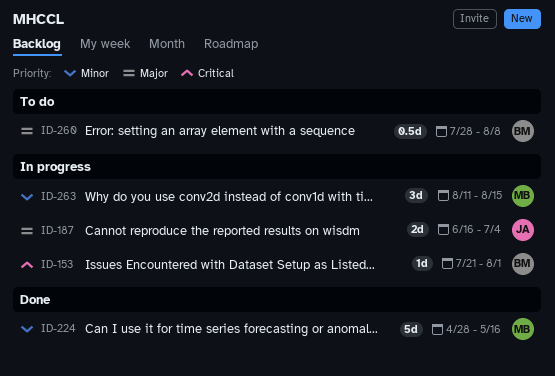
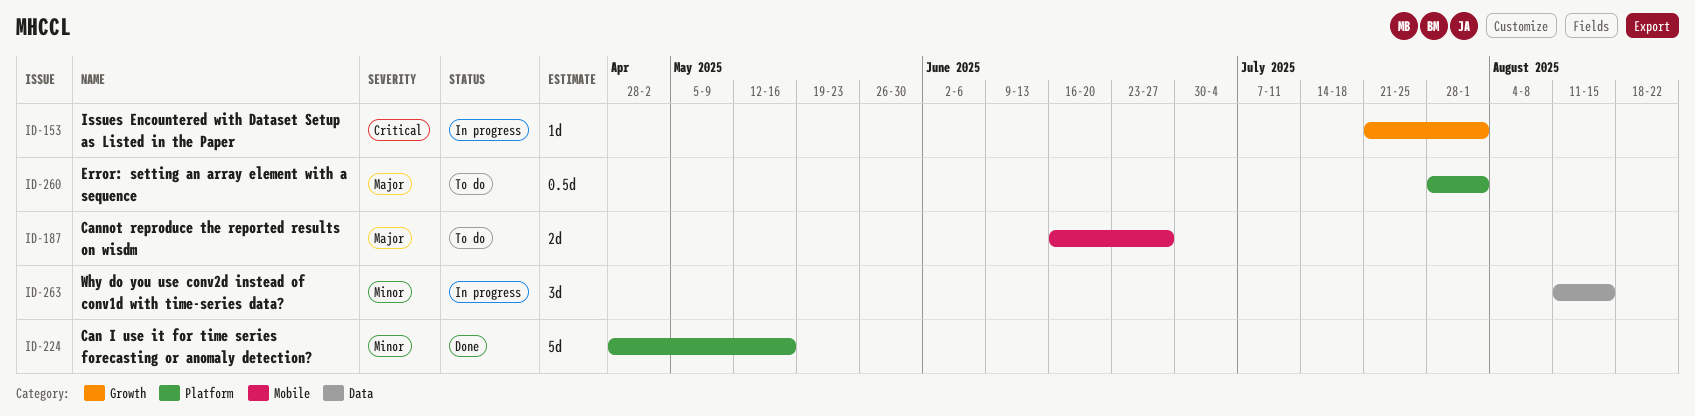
ID-187, status: In progress -> To do
ID-187, due: Jul 4 -> Jun 27
ID-260, due: Aug 8 -> Aug 1

